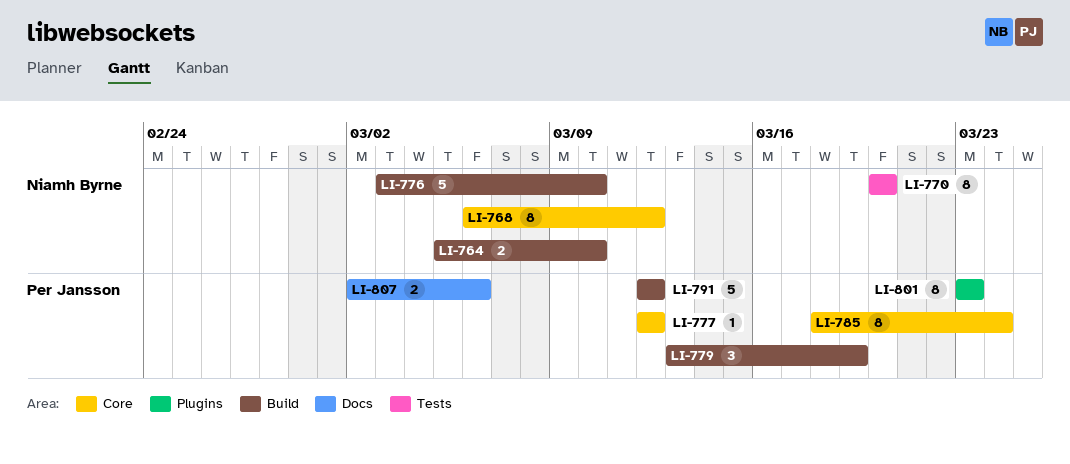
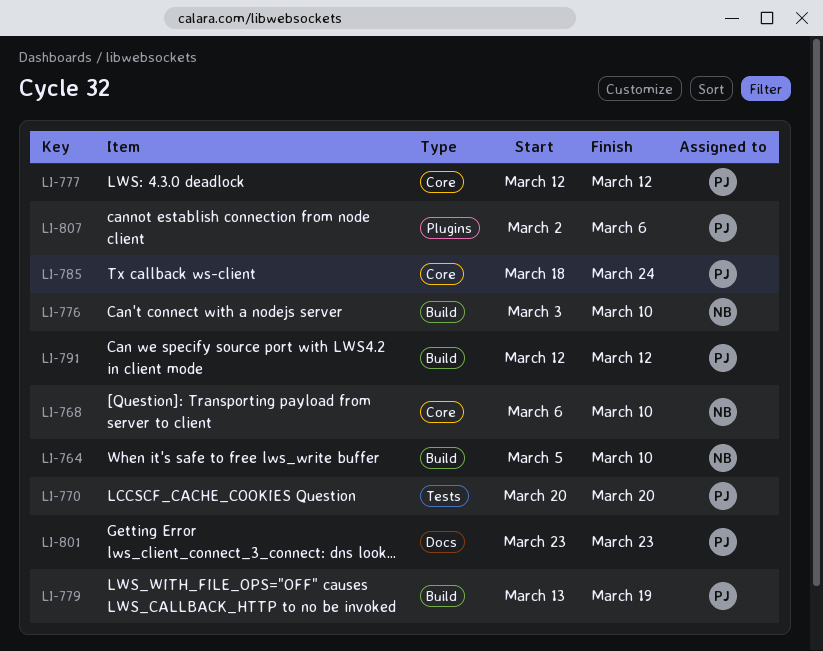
LI-768, due: Mar 12 -> Mar 10
LI-770, owner: Niamh Byrne -> Per Jansson
LI-801, label: Plugins -> Docs
LI-807, label: Docs -> Plugins

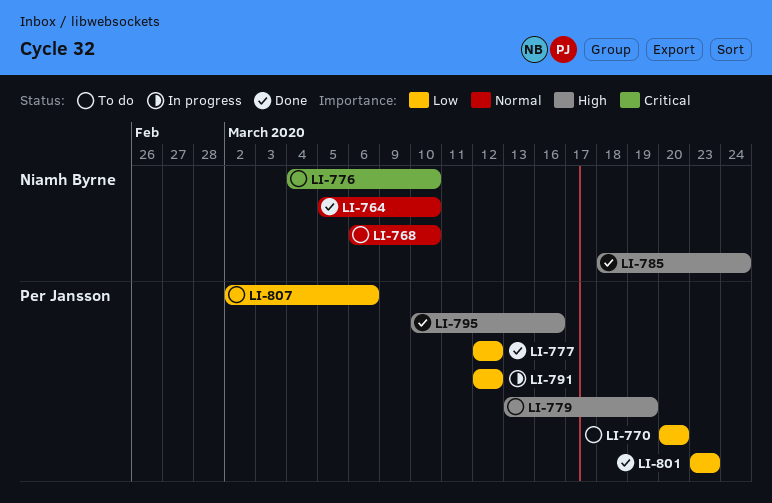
LI-776, start: Mar 3 -> Mar 4
LI-785, owner: Per Jansson -> Niamh Byrne
LI-795: none -> present

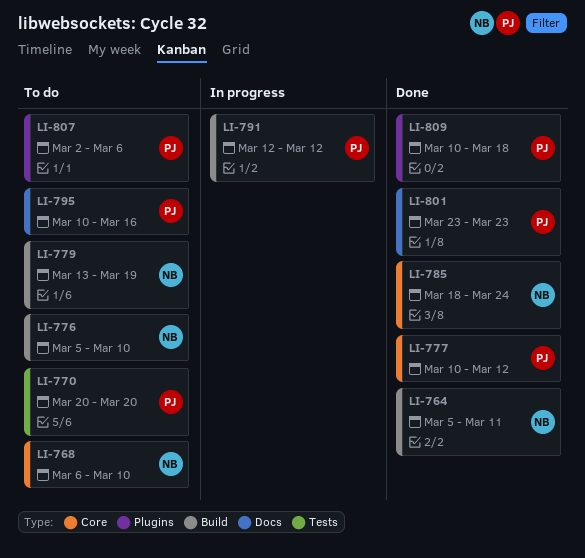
LI-764, due: Mar 10 -> Mar 11
LI-776, start: Mar 4 -> Mar 5
LI-777, start: Mar 12 -> Mar 10
LI-779, owner: Per Jansson -> Niamh Byrne
LI-795, status: Done -> To do
LI-809: none -> present

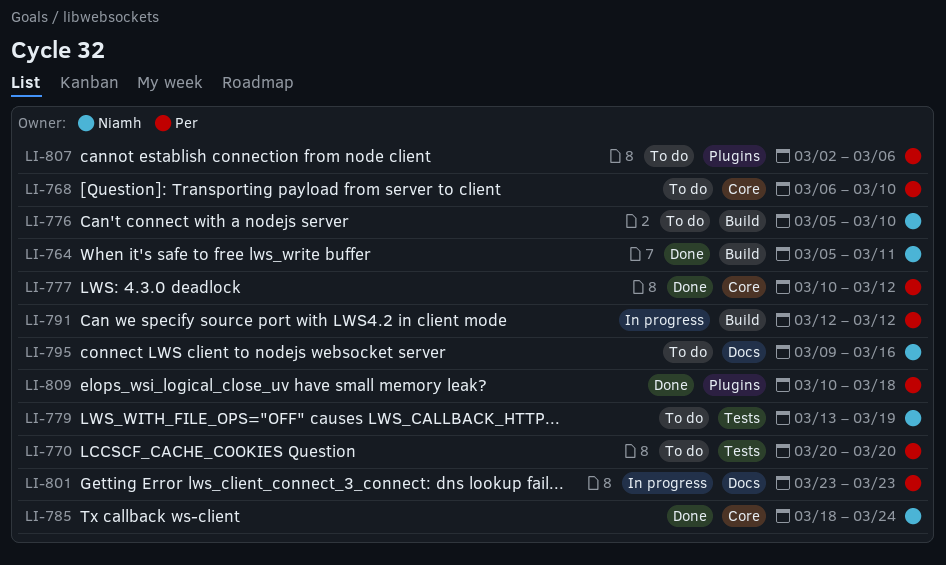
LI-768, owner: Niamh -> Per
LI-779, label: Build -> Tests
LI-795, owner: Per -> Niamh
LI-795, start: Mar 10 -> Mar 9
LI-801, status: Done -> In progress

